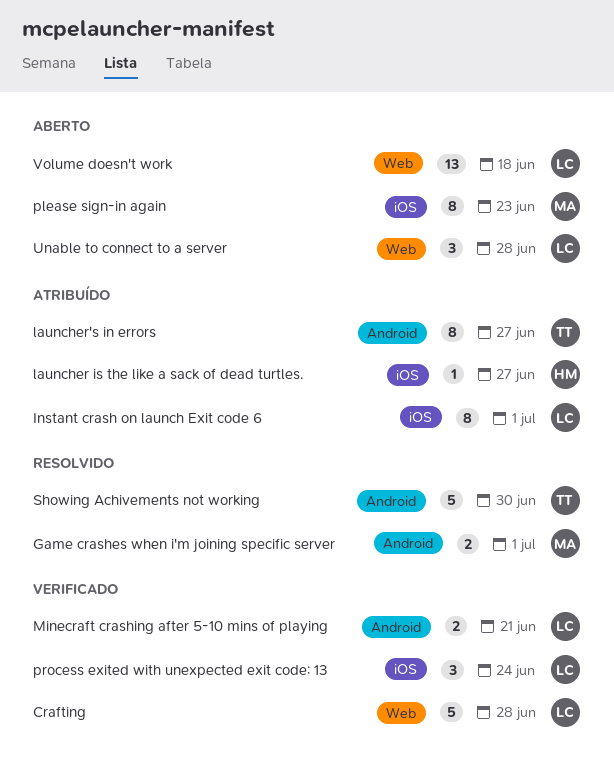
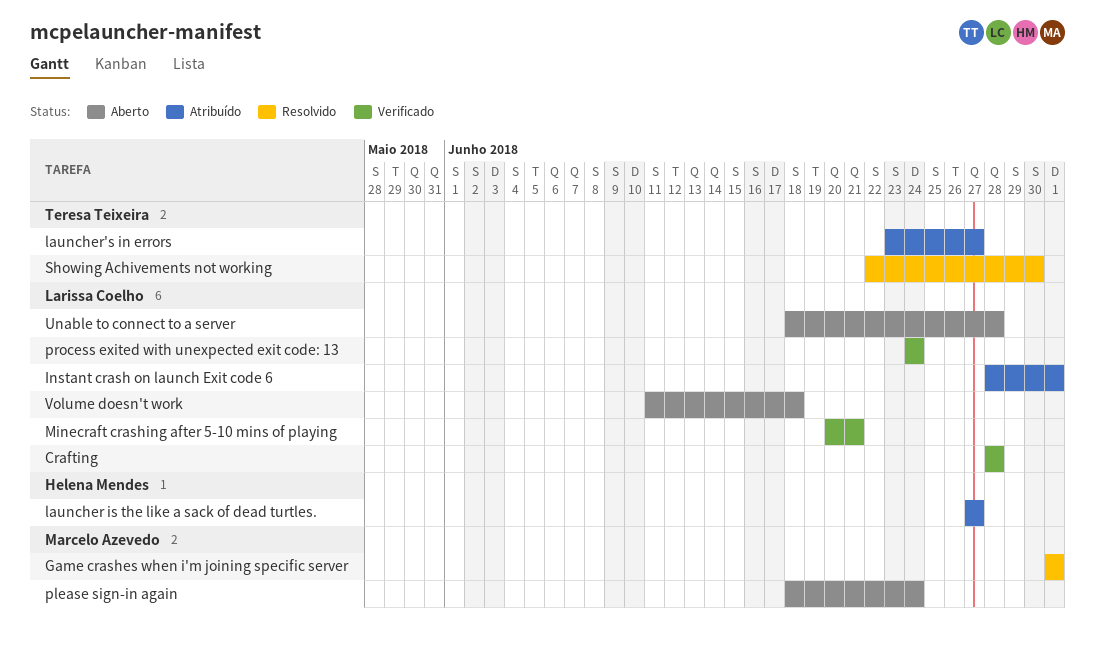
please sign-in again, due: Jun 23 -> Jun 24

